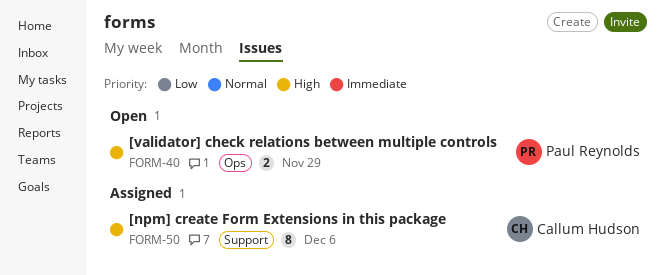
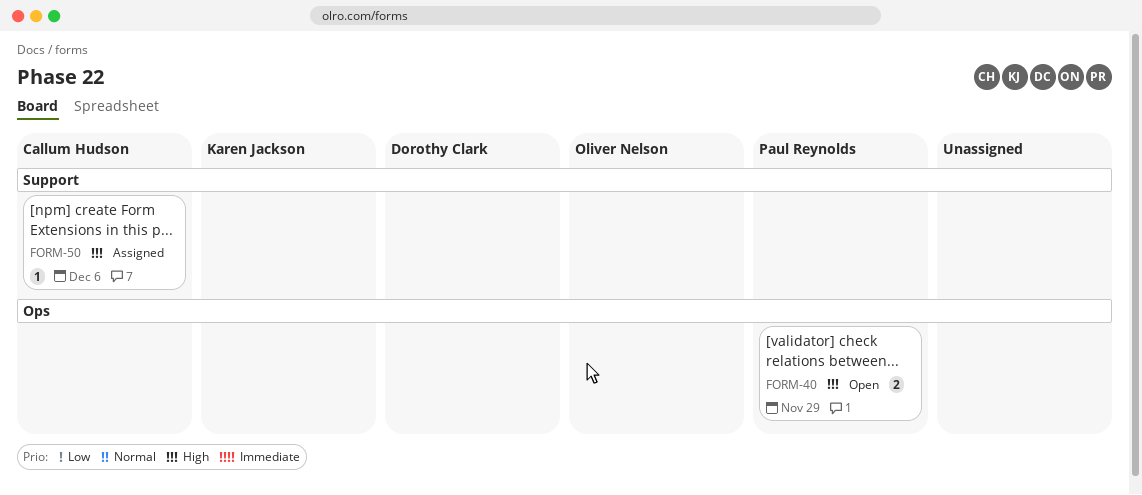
FORM-50, estimate: 8 -> 1

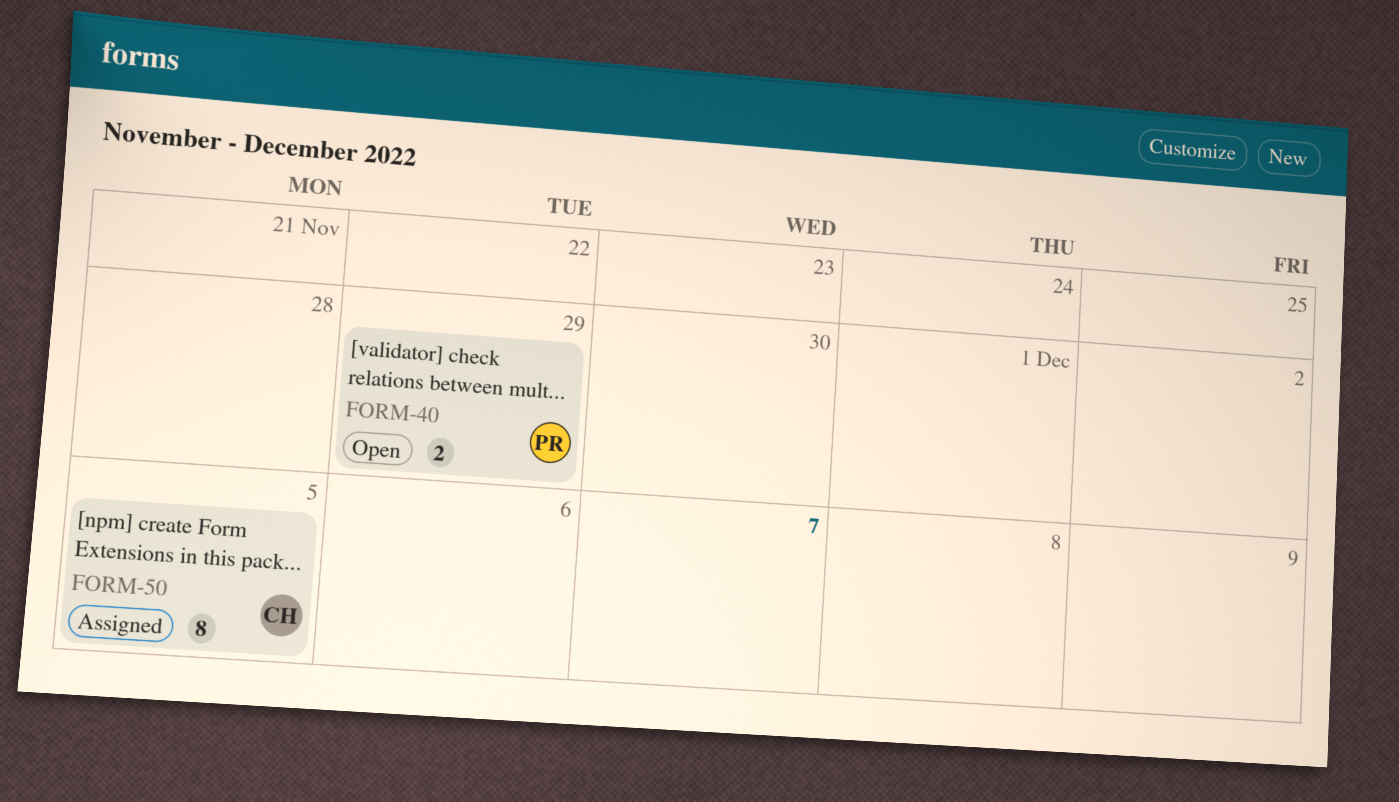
FORM-50, estimate: 1 -> 8
FORM-50, due: Dec 6 -> Dec 5

